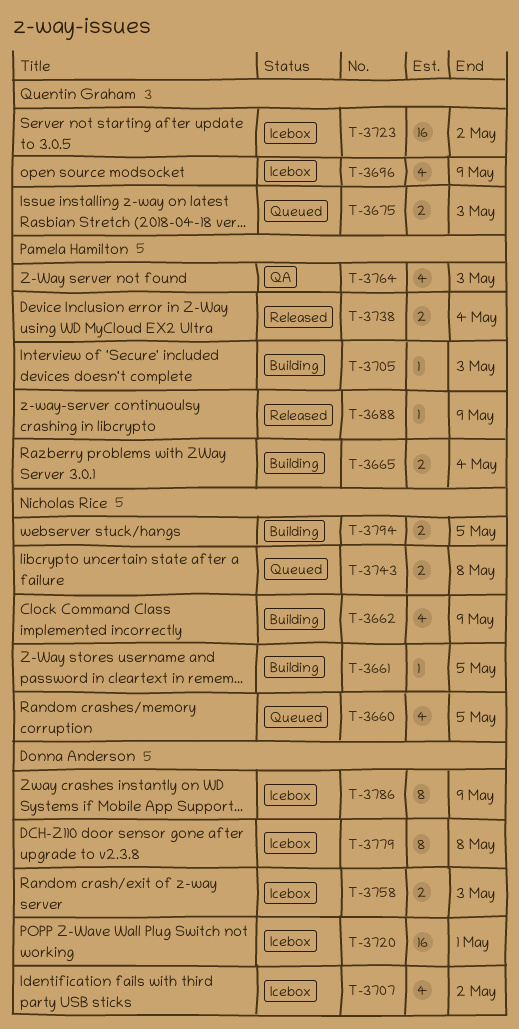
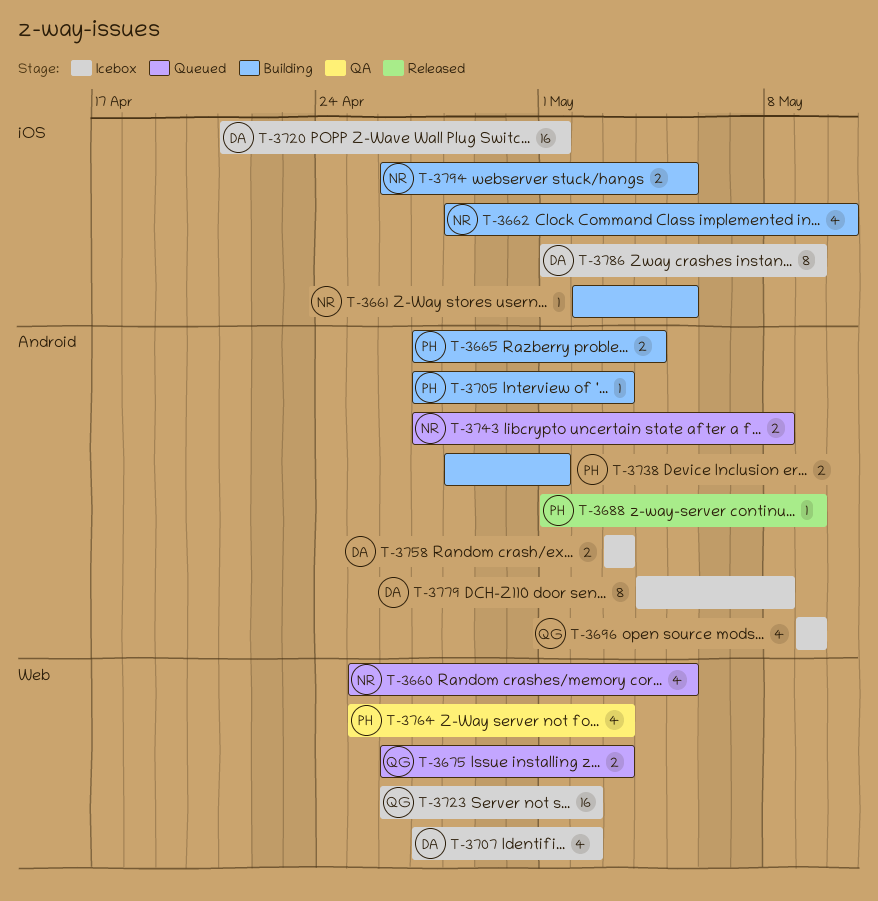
T-3662, due: May 9 -> May 10
T-3738, status: Released -> Building
T-3738, due: May 4 -> May 1

